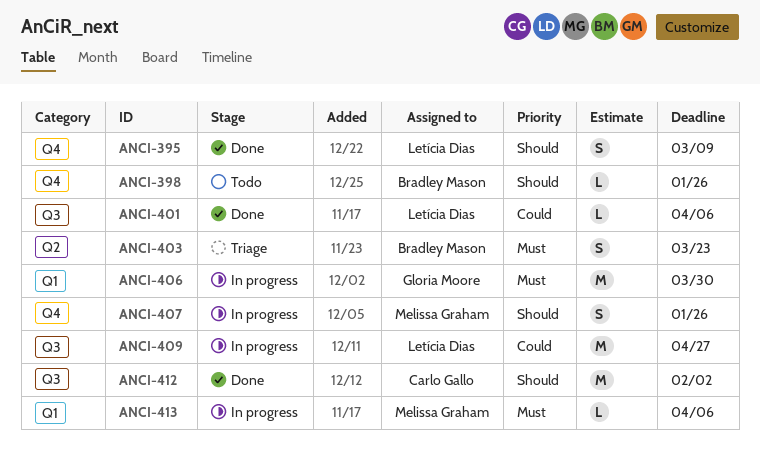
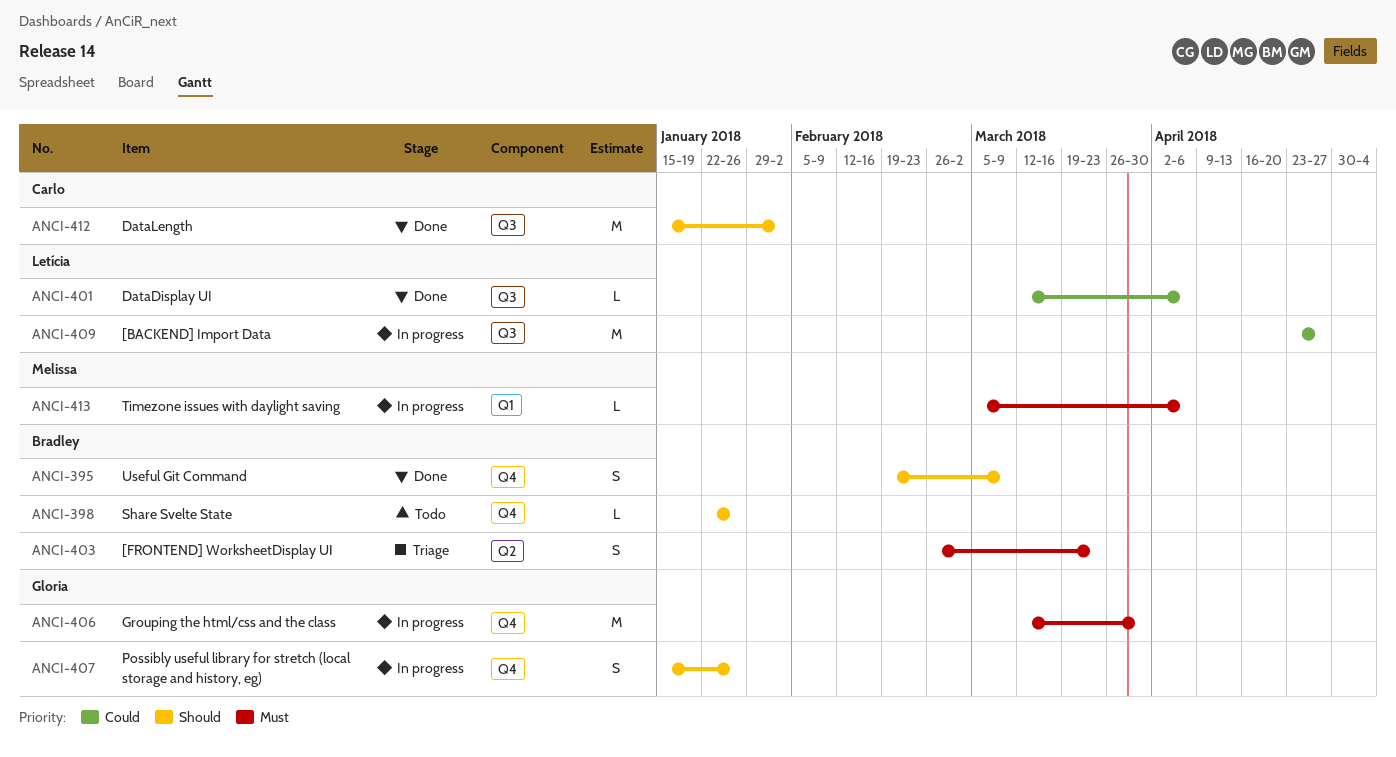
ANCI-395, owner: Letícia Dias -> Bradley Mason
ANCI-406, label: Q1 -> Q4
ANCI-407, owner: Melissa Graham -> Gloria Moore

